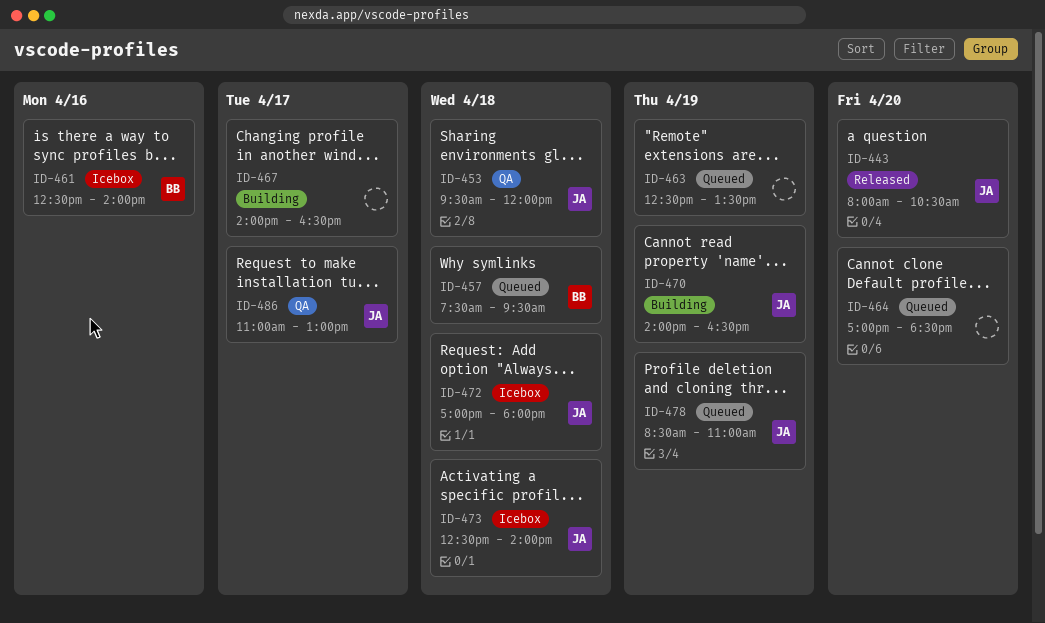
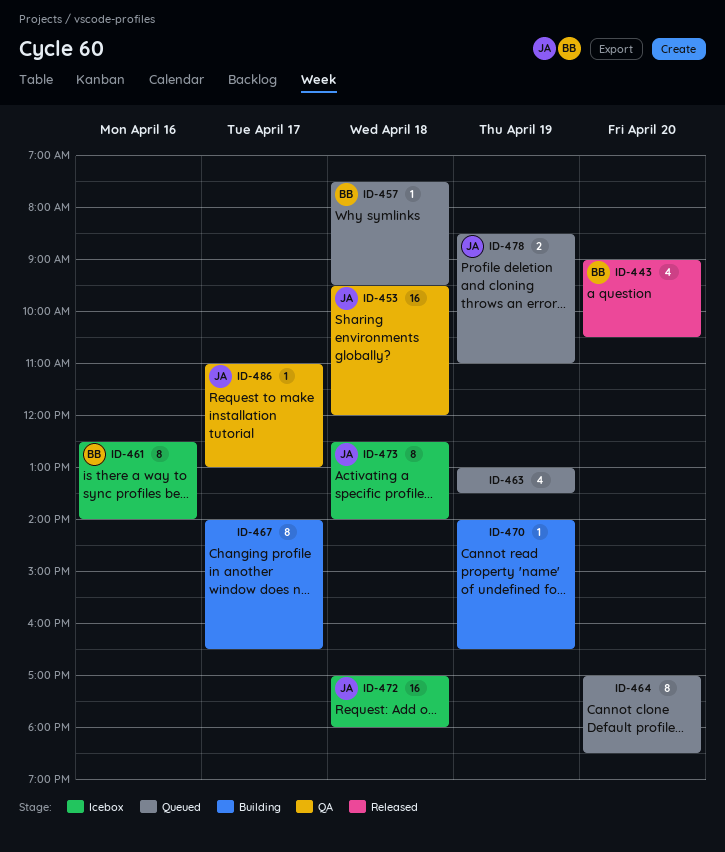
ID-443, owner: JA -> BB
ID-443, begins: 08:00 -> 09:00
ID-463, begins: 12:30 -> 13:00
ID-470, owner: JA -> none

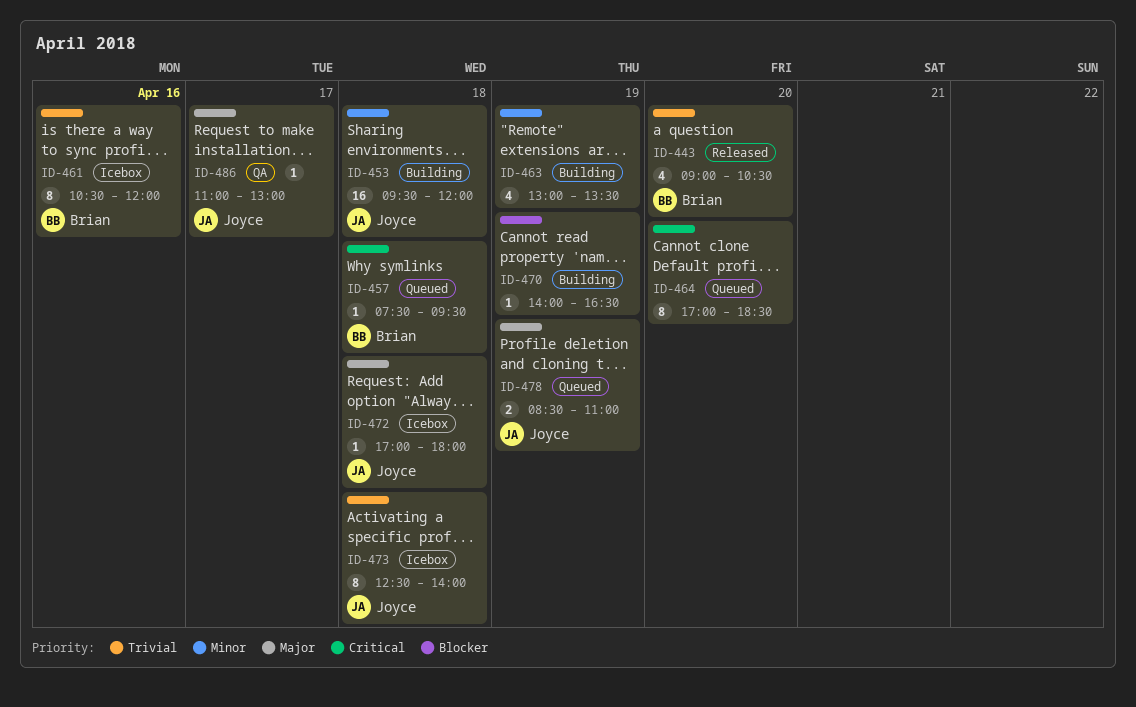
ID-453, status: QA -> Building
ID-461, begins: 12:30 -> 10:30
ID-461, ends: 14:00 -> 12:00
ID-463, status: Queued -> Building
ID-467: present -> none
ID-472, estimate: 16 -> 1

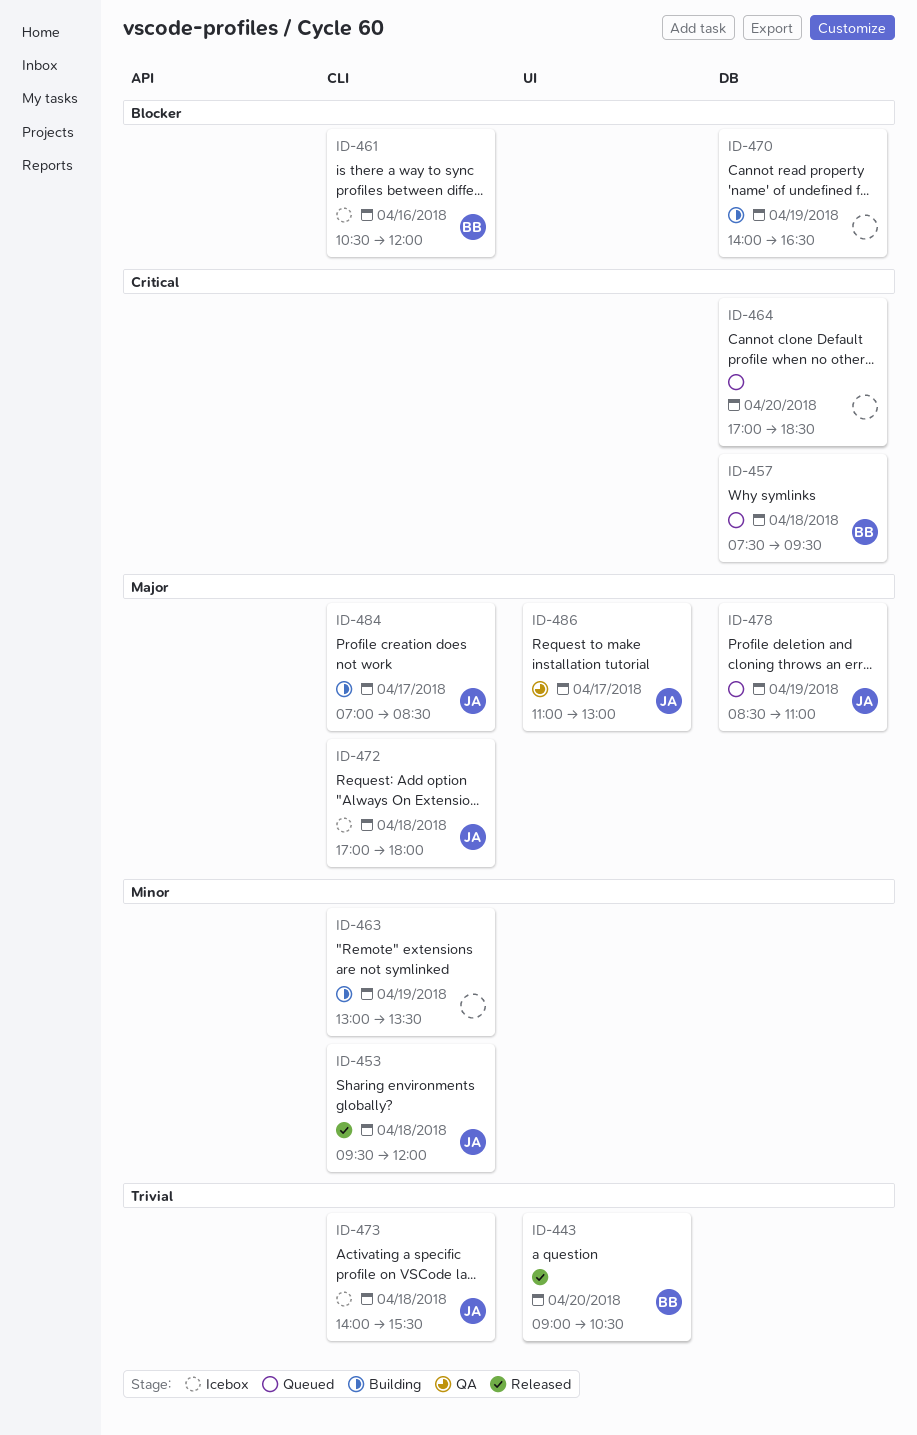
ID-453, status: Building -> Released
ID-461, priority: Trivial -> Blocker
ID-473, begins: 12:30 -> 14:00
ID-473, ends: 14:00 -> 15:30
ID-484: none -> present

